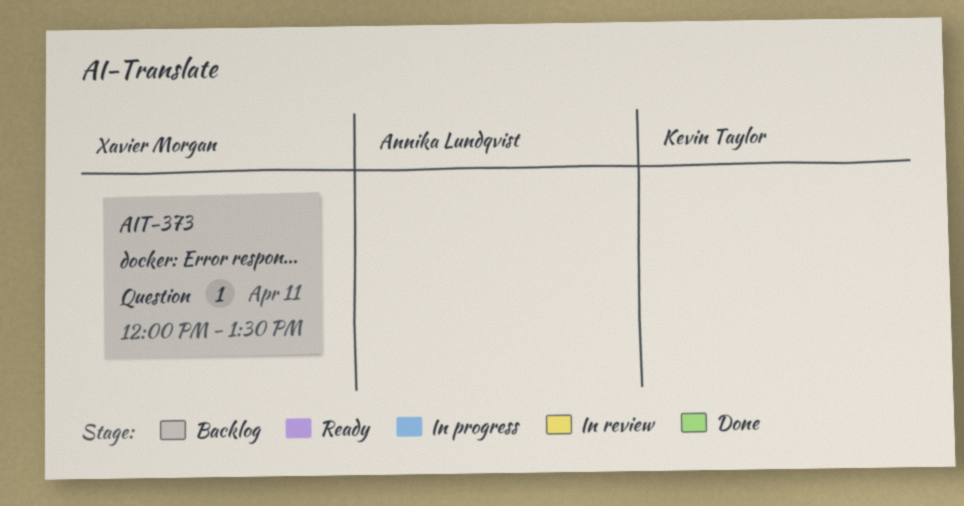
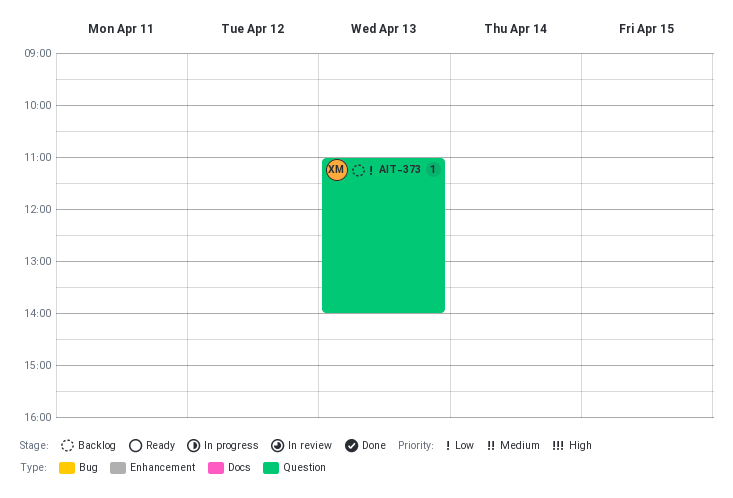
AIT-373, day: Apr 11 -> Apr 13
AIT-373, begins: 12:00 -> 11:00
AIT-373, ends: 13:30 -> 14:00

